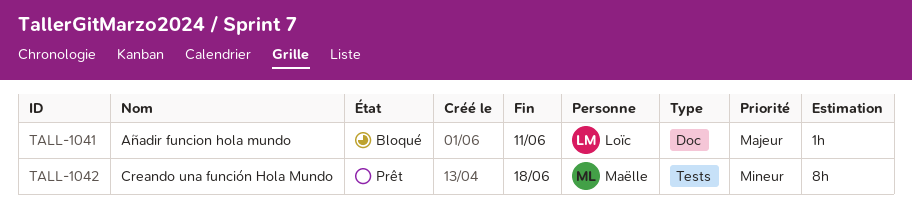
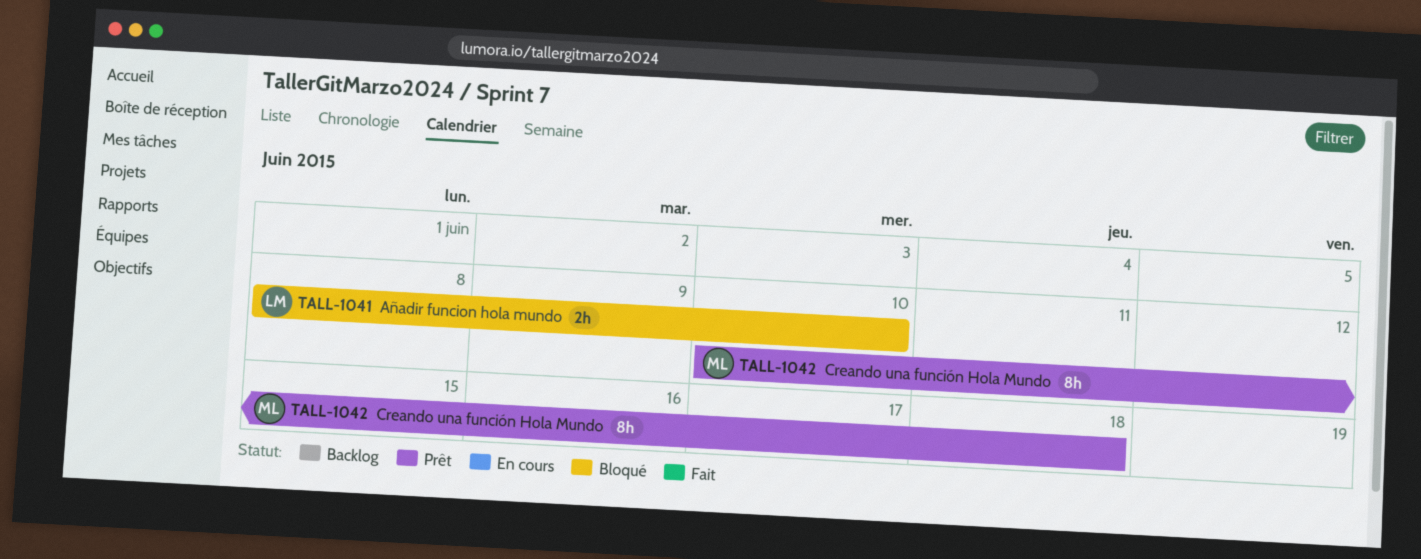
TALL-1041, estimate: 1h -> 2h
TALL-1041, due: Jun 11 -> Jun 10

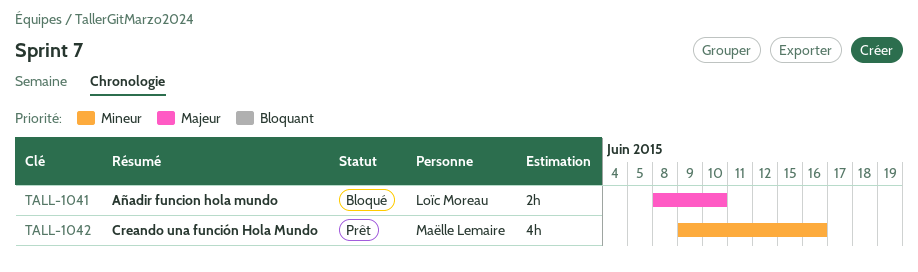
TALL-1042, estimate: 8h -> 4h
TALL-1042, start: Jun 10 -> Jun 9
TALL-1042, due: Jun 18 -> Jun 16

